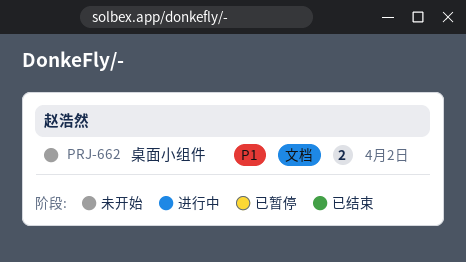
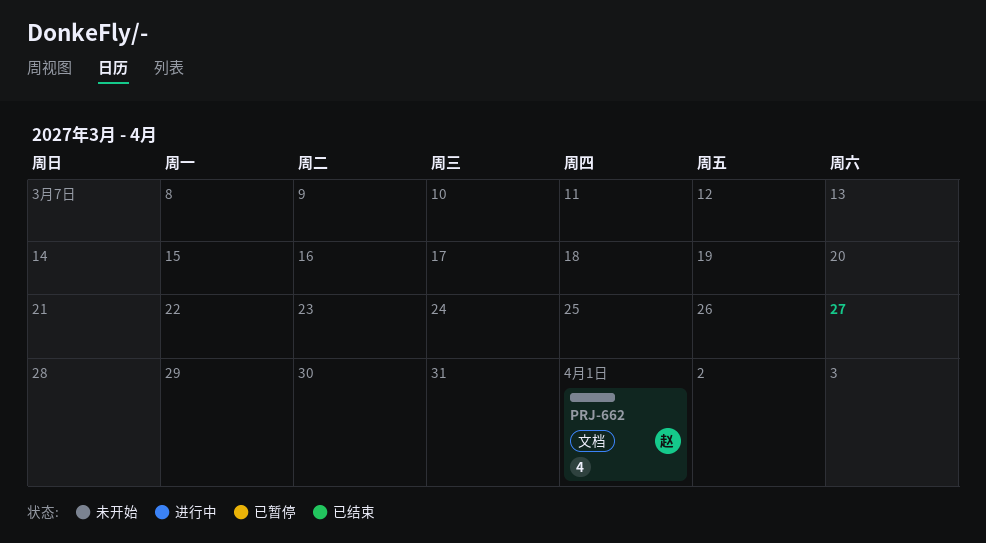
PRJ-662, estimate: 2 -> 4
PRJ-662, due: Apr 2 -> Apr 1

